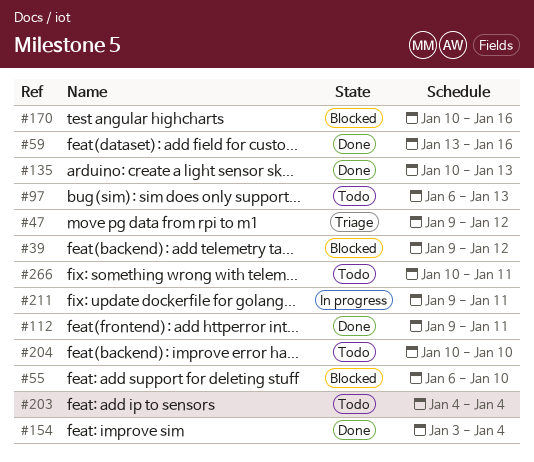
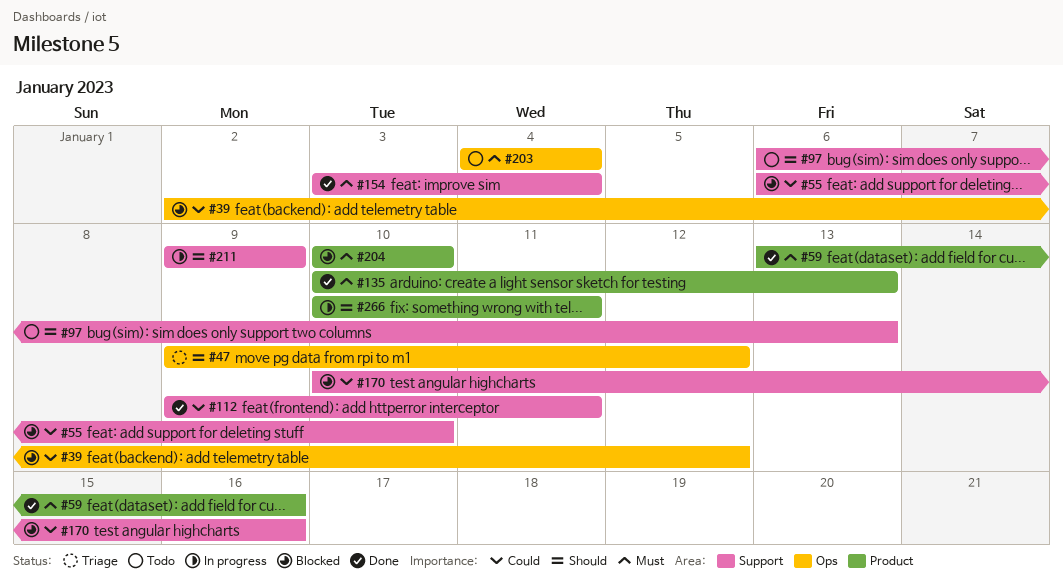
#39, start: Jan 9 -> Jan 2
#204, status: Todo -> Blocked
#211, due: Jan 11 -> Jan 9
#266, status: Todo -> In progress

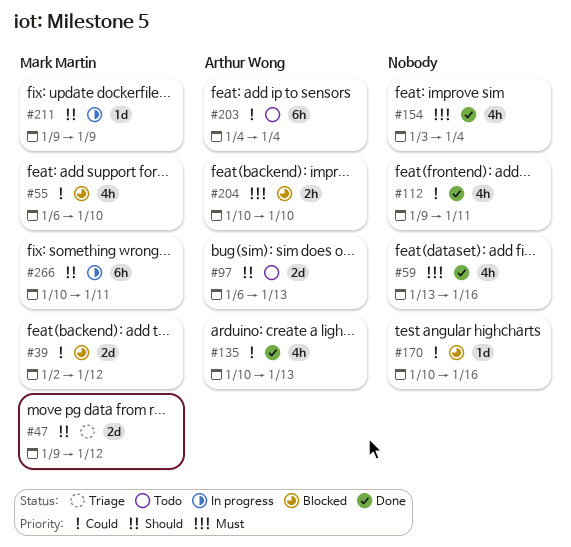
#135, priority: Must -> Could
#203, priority: Must -> Could

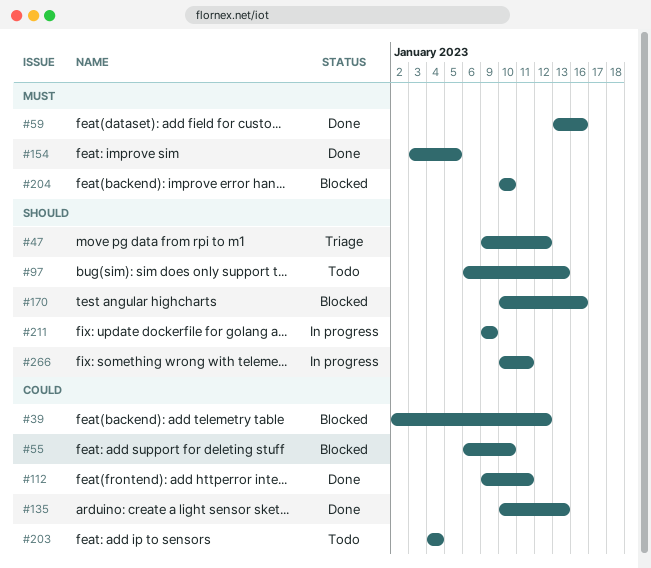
#154, due: Jan 4 -> Jan 5
#170, priority: Could -> Should

